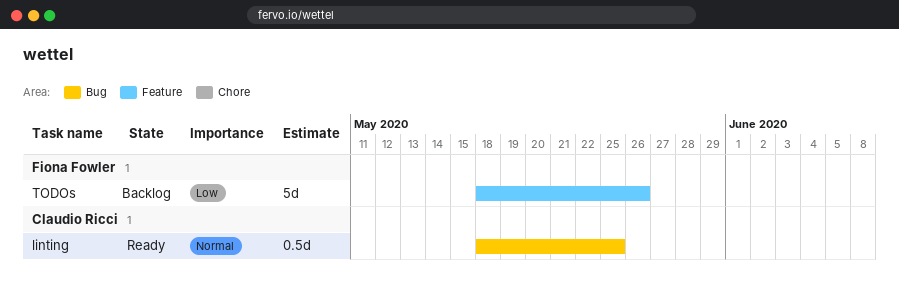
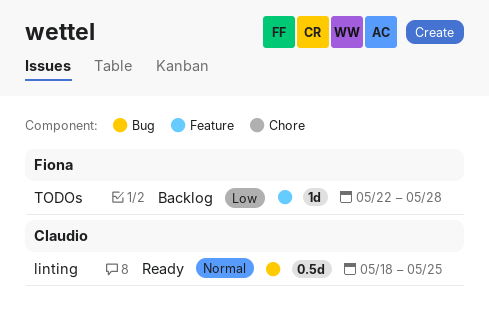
TODOs, estimate: 5d -> 1d
TODOs, start: May 18 -> May 22
TODOs, due: May 26 -> May 28

